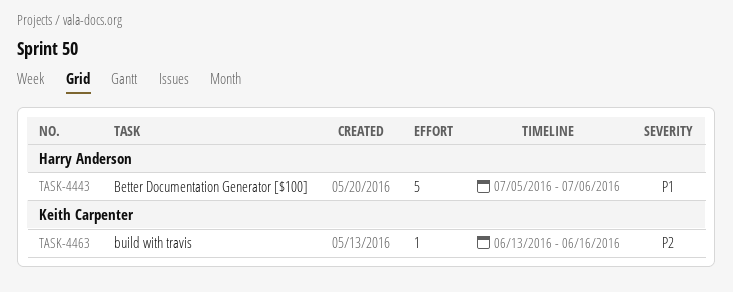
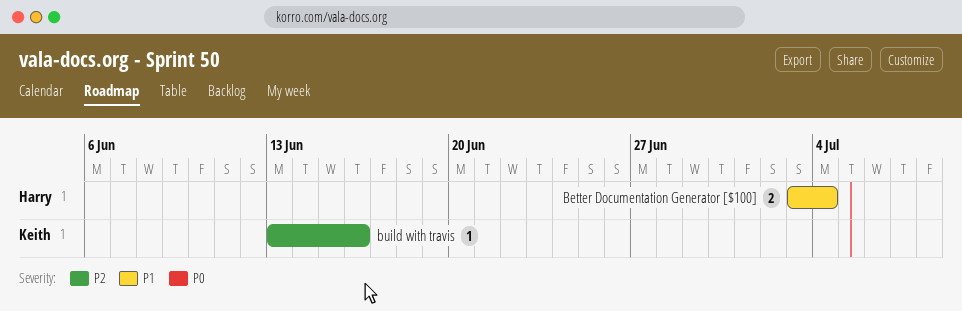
Better Documentation Generator [$100], estimate: 5 -> 2
Better Documentation Generator [$100], start: Jul 5 -> Jul 3
Better Documentation Generator [$100], due: Jul 6 -> Jul 4

